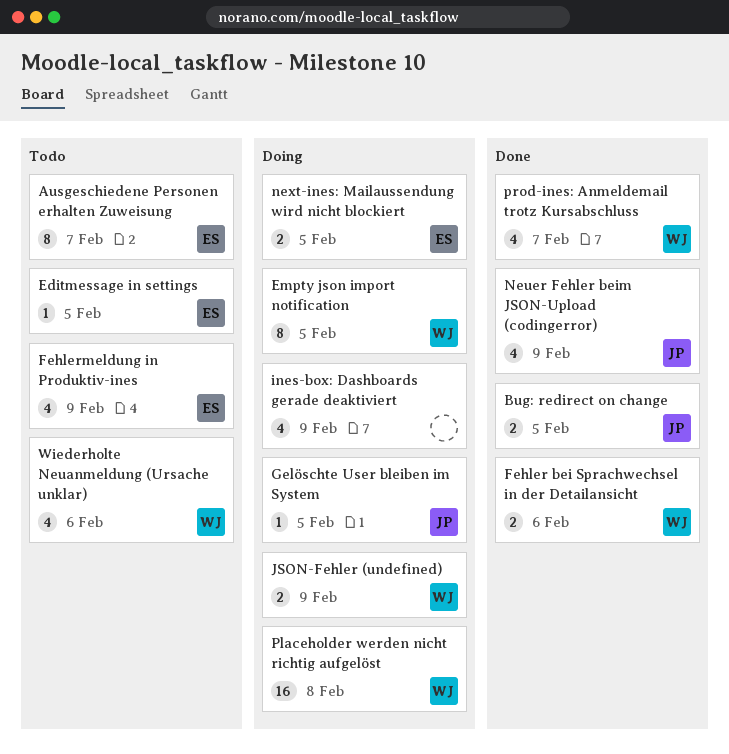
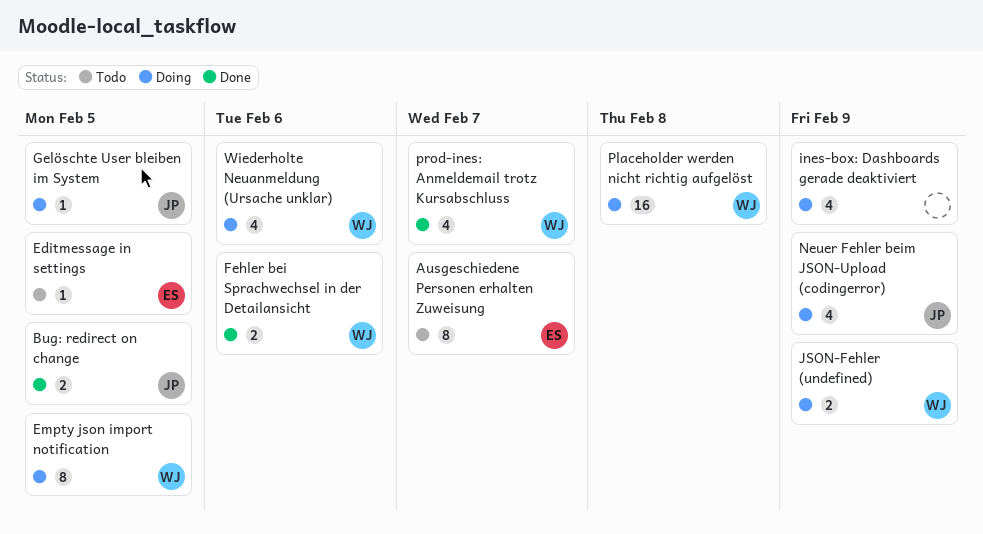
Fehlermeldung in Produktiv-ines: present -> none
Neuer Fehler beim JSON-Upload (codingerror), status: Done -> Doing
next-ines: Mailaussendung wird nicht blockiert: present -> none
Wiederholte Neuanmeldung (Ursache unklar), status: Todo -> Doing

